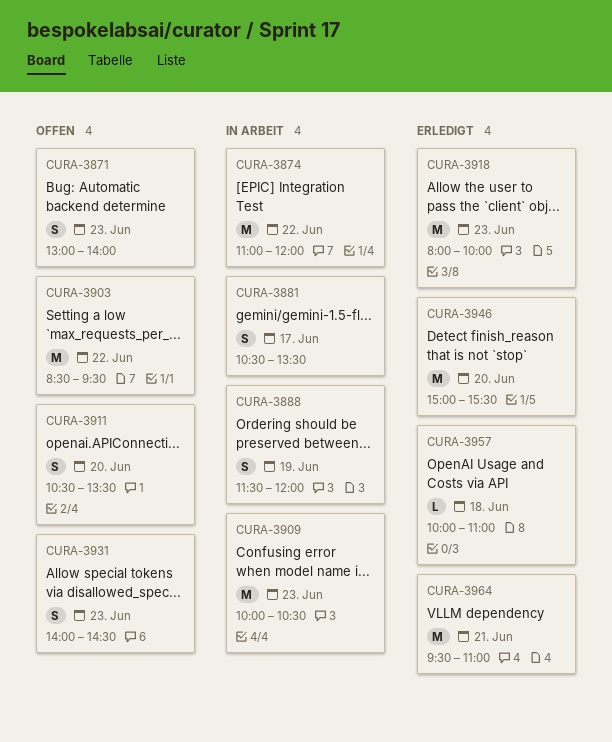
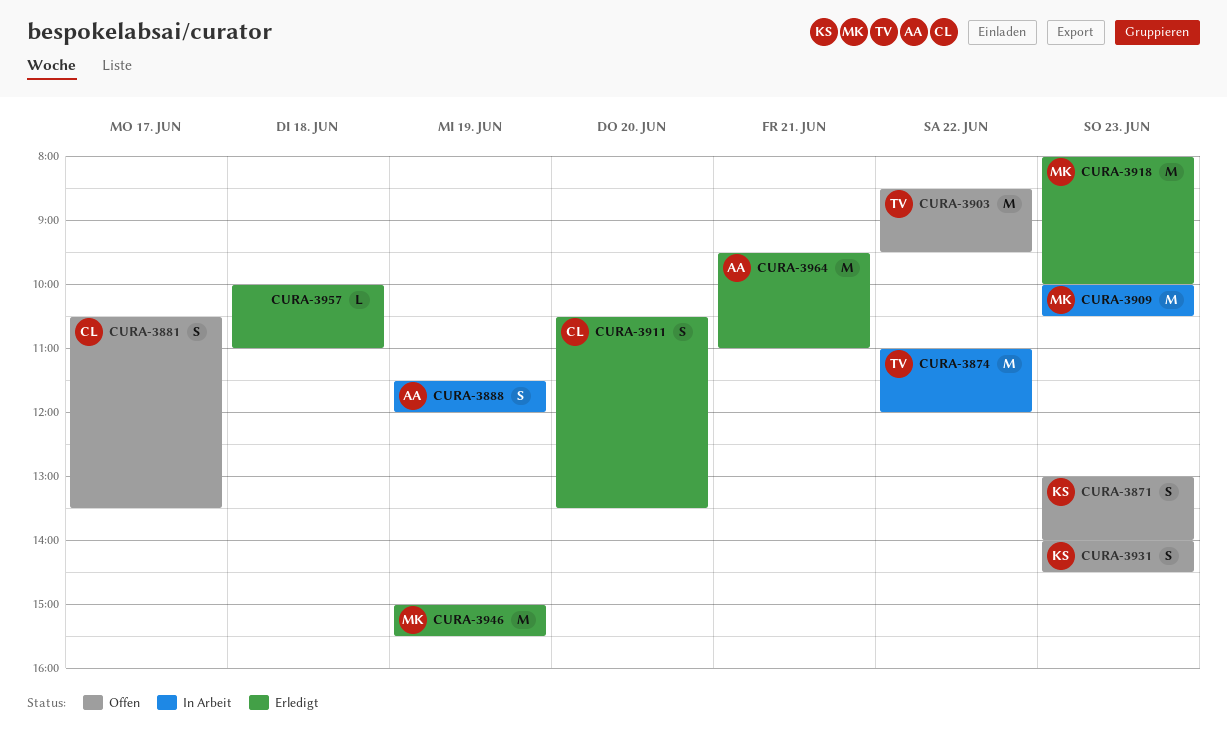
CURA-3881, status: In Arbeit -> Offen
CURA-3911, status: Offen -> Erledigt
CURA-3946, day: Jun 20 -> Jun 19

